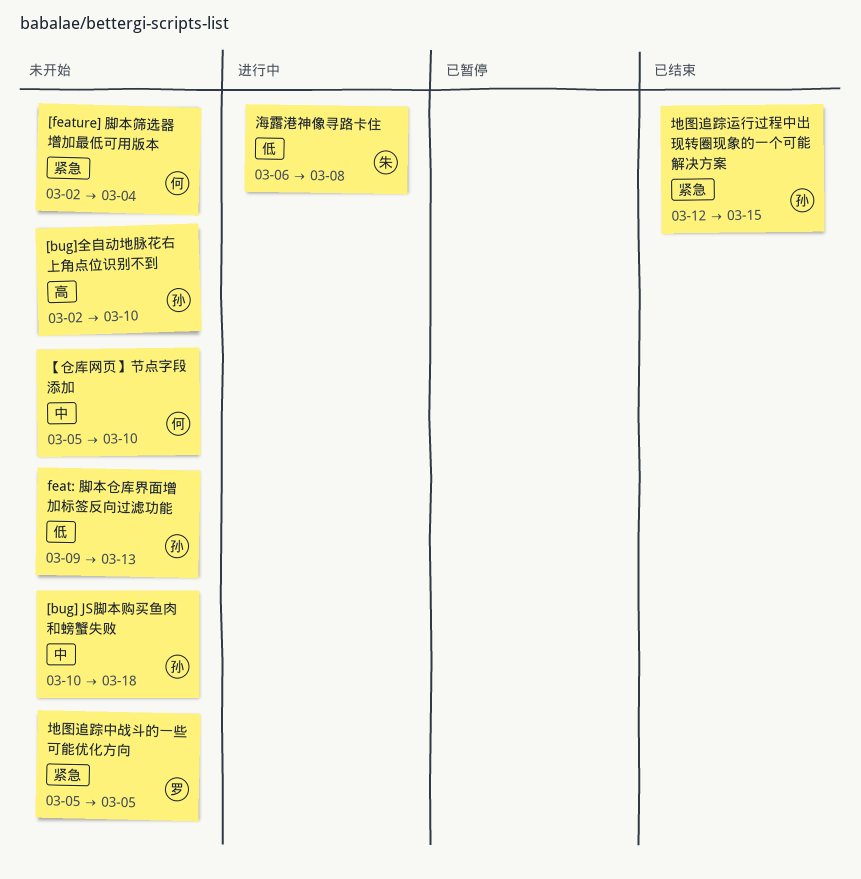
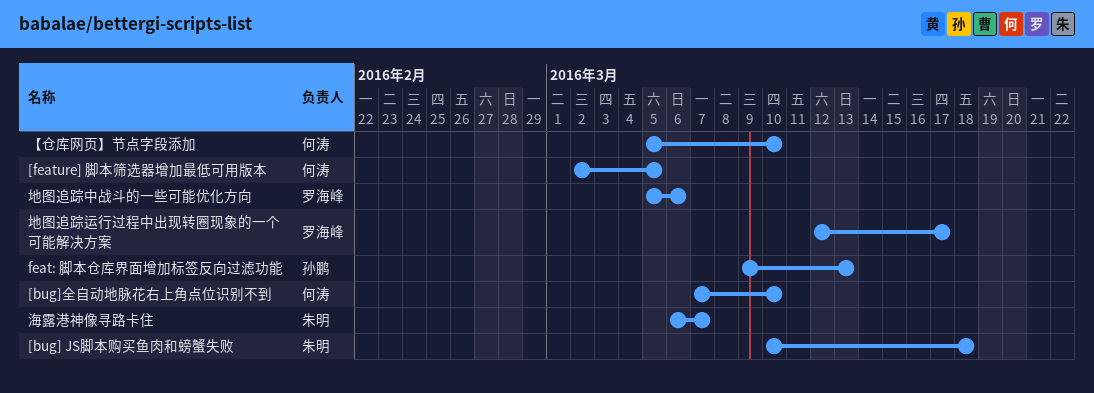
[bug] JS脚本购买鱼肉和螃蟹失败, owner: 孙鹏 -> 朱明
[bug]全自动地脉花右上角点位识别不到, owner: 孙鹏 -> 何涛
[bug]全自动地脉花右上角点位识别不到, start: Mar 2 -> Mar 7
[feature] 脚本筛选器增加最低可用版本, due: Mar 4 -> Mar 5
地图追踪中战斗的一些可能优化方向, due: Mar 5 -> Mar 6
地图追踪运行过程中出现转圈现象的一个可能解决方案, owner: 孙鹏 -> 罗海峰
地图追踪运行过程中出现转圈现象的一个可能解决方案, due: Mar 15 -> Mar 17
海露港神像寻路卡住, due: Mar 8 -> Mar 7

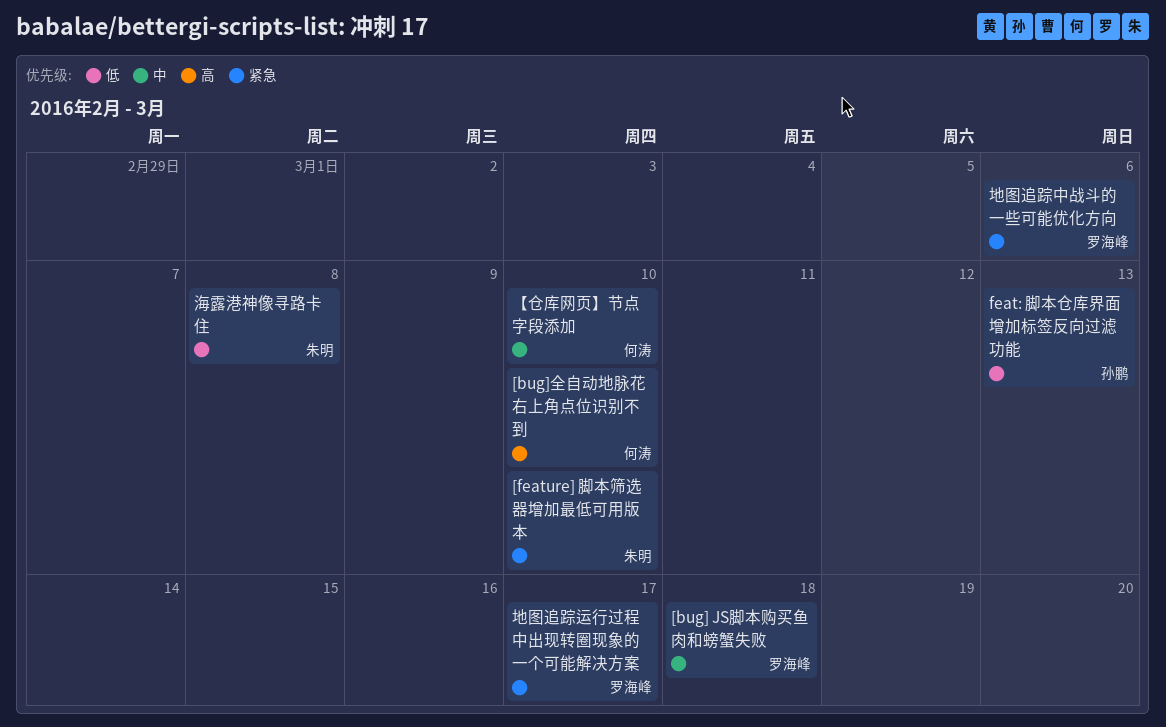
[bug] JS脚本购买鱼肉和螃蟹失败, owner: 朱明 -> 罗海峰
[feature] 脚本筛选器增加最低可用版本, owner: 何涛 -> 朱明
[feature] 脚本筛选器增加最低可用版本, due: Mar 5 -> Mar 10
海露港神像寻路卡住, due: Mar 7 -> Mar 8

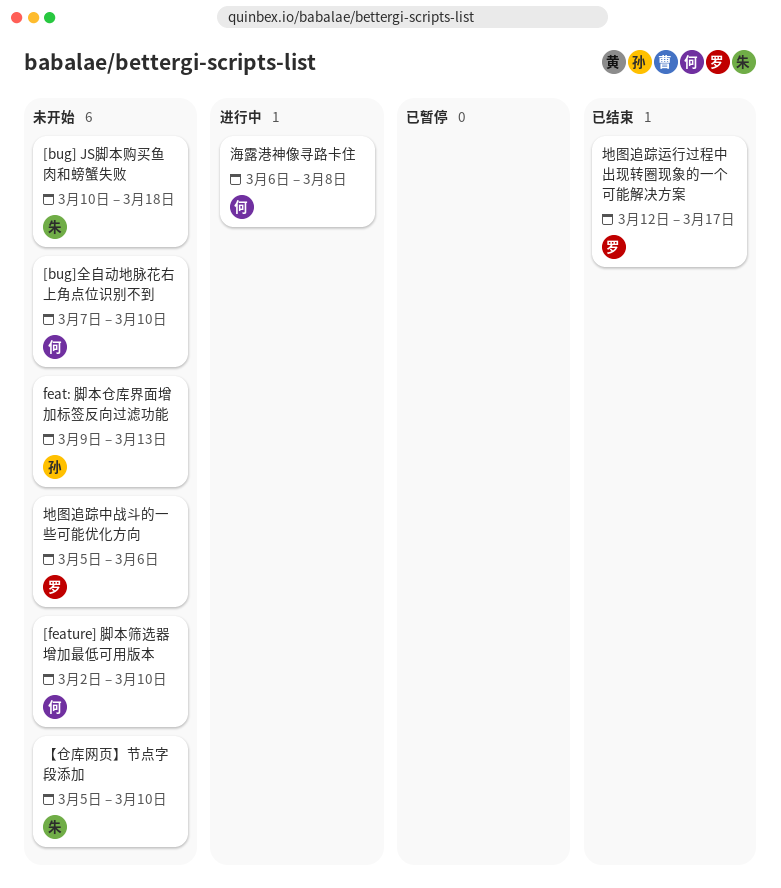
[bug] JS脚本购买鱼肉和螃蟹失败, owner: 罗海峰 -> 朱明
[feature] 脚本筛选器增加最低可用版本, owner: 朱明 -> 何涛
【仓库网页】节点字段添加, owner: 何涛 -> 朱明
海露港神像寻路卡住, owner: 朱明 -> 何涛

